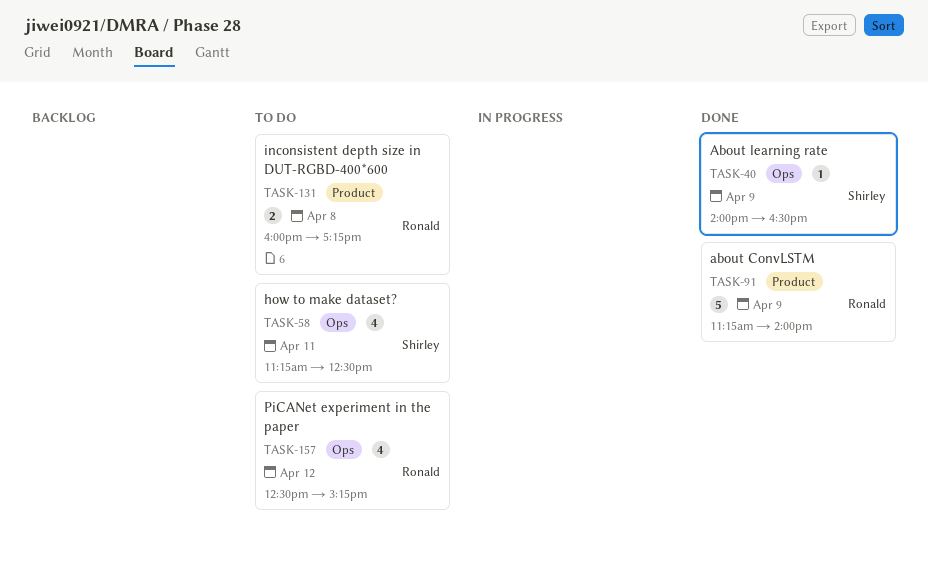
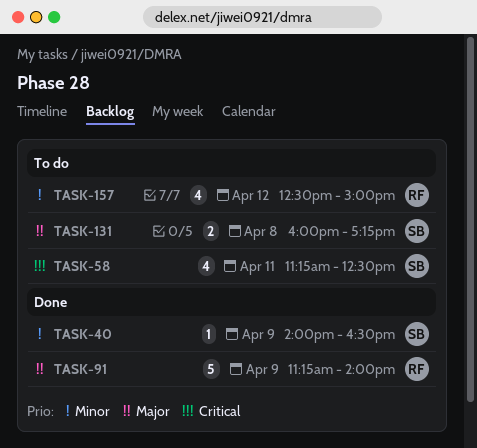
TASK-131, owner: Ronald -> Shirley
TASK-157, ends: 15:15 -> 15:00

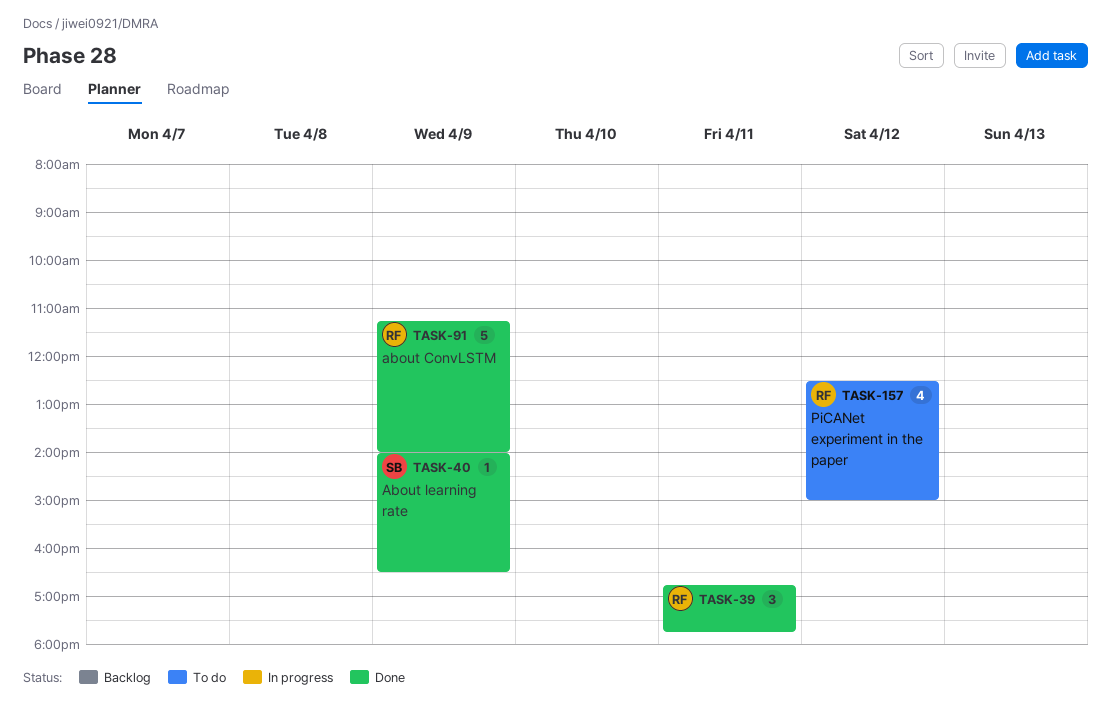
TASK-39: none -> present
TASK-58: present -> none
TASK-131: present -> none

